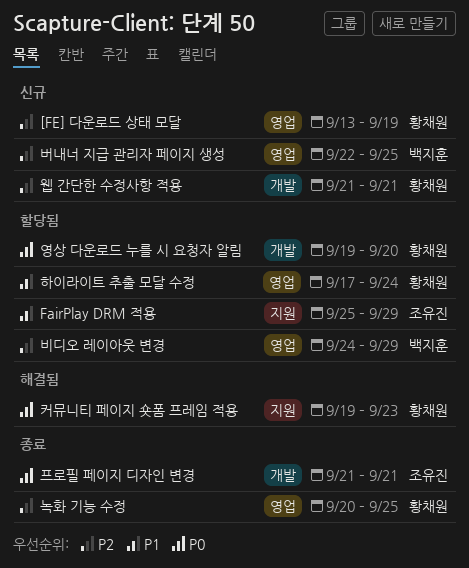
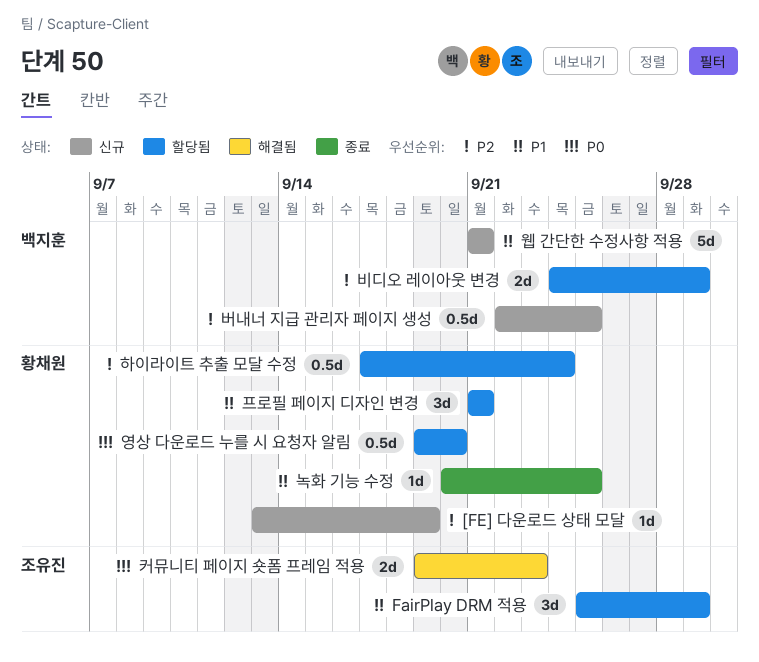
녹화 기능 수정, priority: P2 -> P1
웹 간단한 수정사항 적용, owner: 황채원 -> 백지훈
웹 간단한 수정사항 적용, priority: P2 -> P1
커뮤니티 페이지 숏폼 프레임 적용, owner: 황채원 -> 조유진
프로필 페이지 디자인 변경, status: 종료 -> 할당됨
프로필 페이지 디자인 변경, owner: 조유진 -> 황채원
프로필 페이지 디자인 변경, priority: P0 -> P1
하이라이트 추출 모달 수정, priority: P1 -> P2

